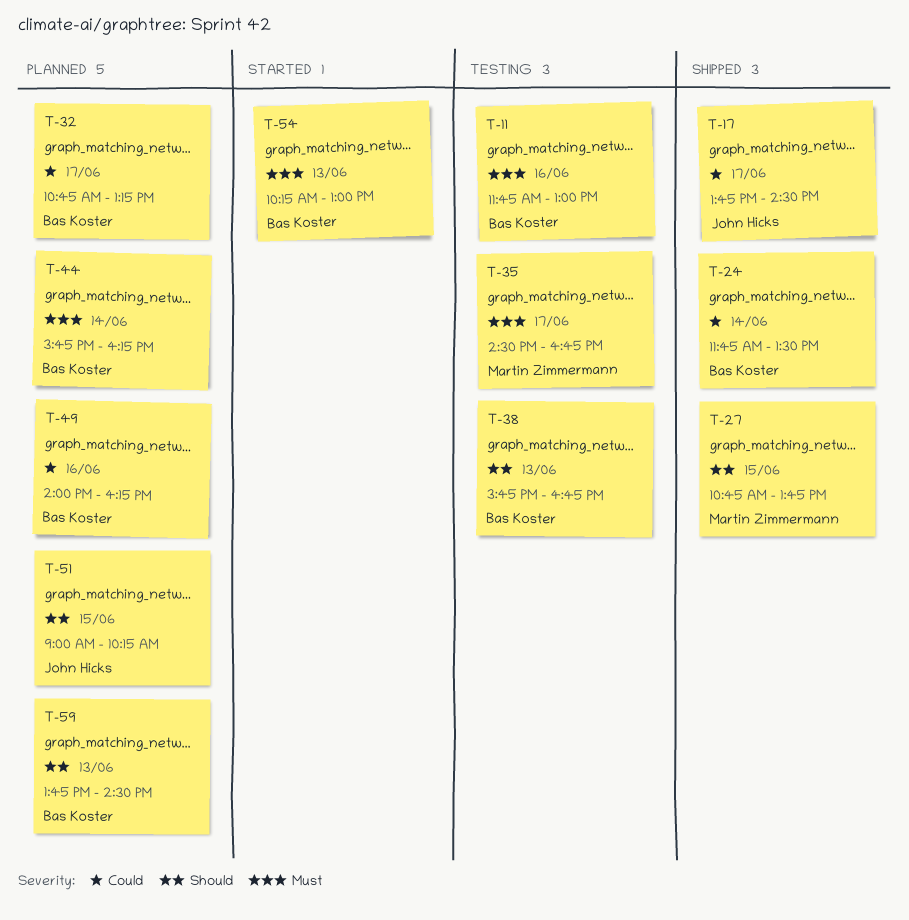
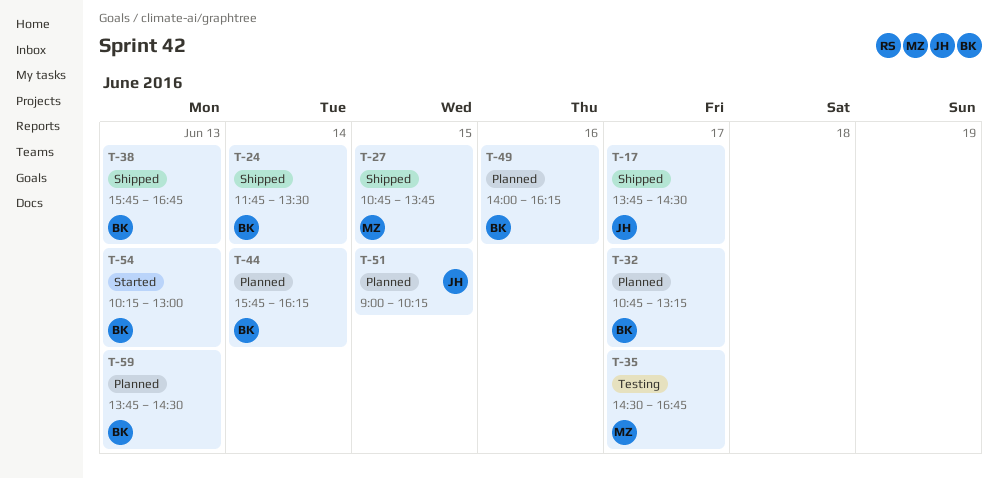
T-11: present -> none
T-38, status: Testing -> Shipped

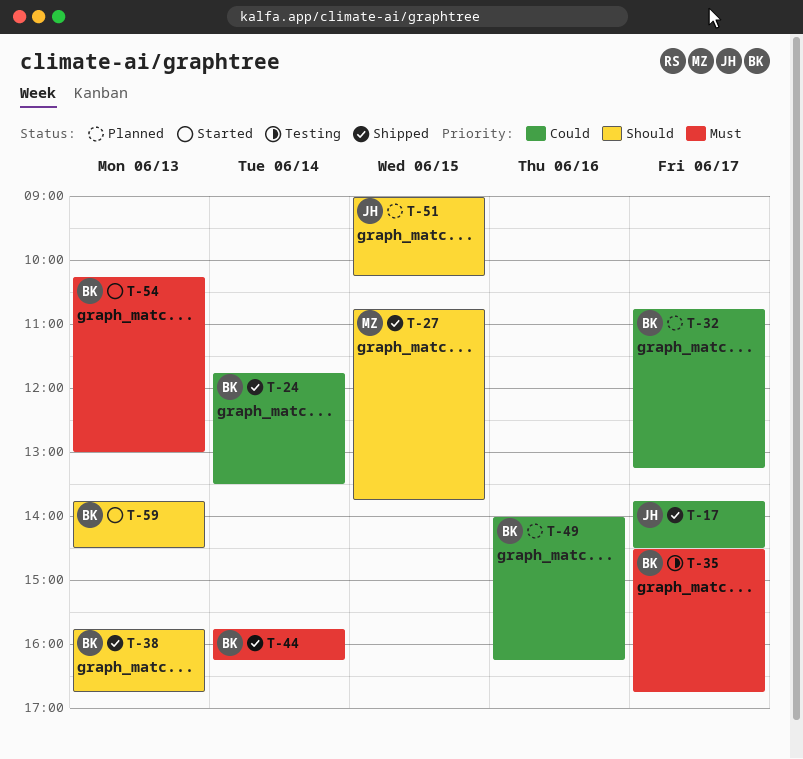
T-35, owner: MZ -> BK
T-44, status: Planned -> Shipped
T-59, status: Planned -> Started

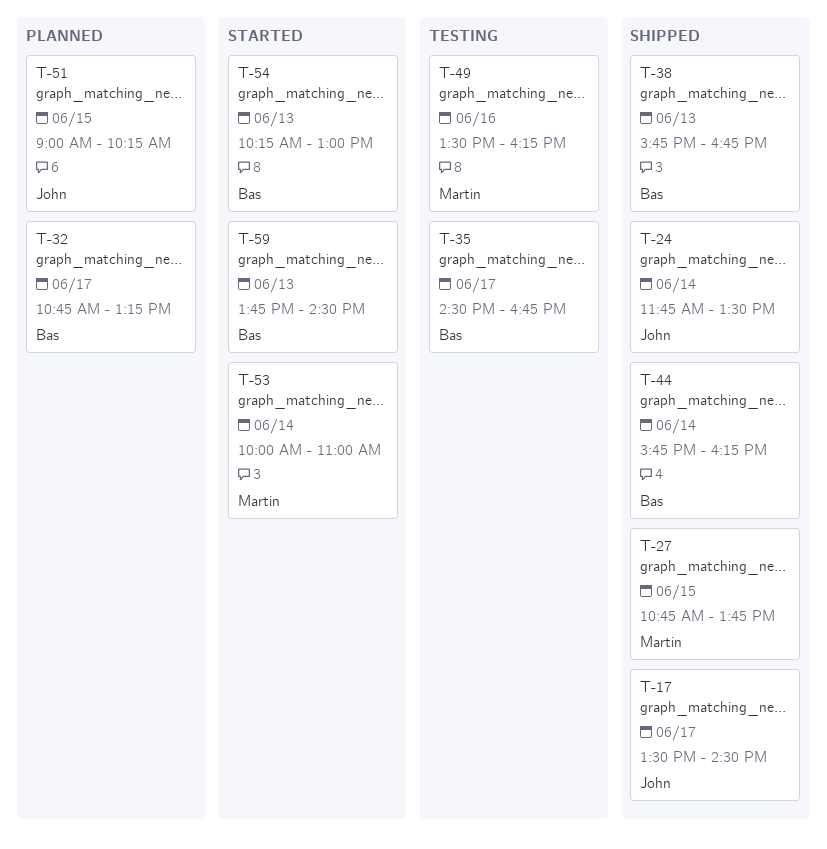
T-17, begins: 13:45 -> 13:30
T-24, owner: Bas -> John
T-49, status: Planned -> Testing
T-49, owner: Bas -> Martin
T-49, begins: 14:00 -> 13:30
T-53: none -> present

